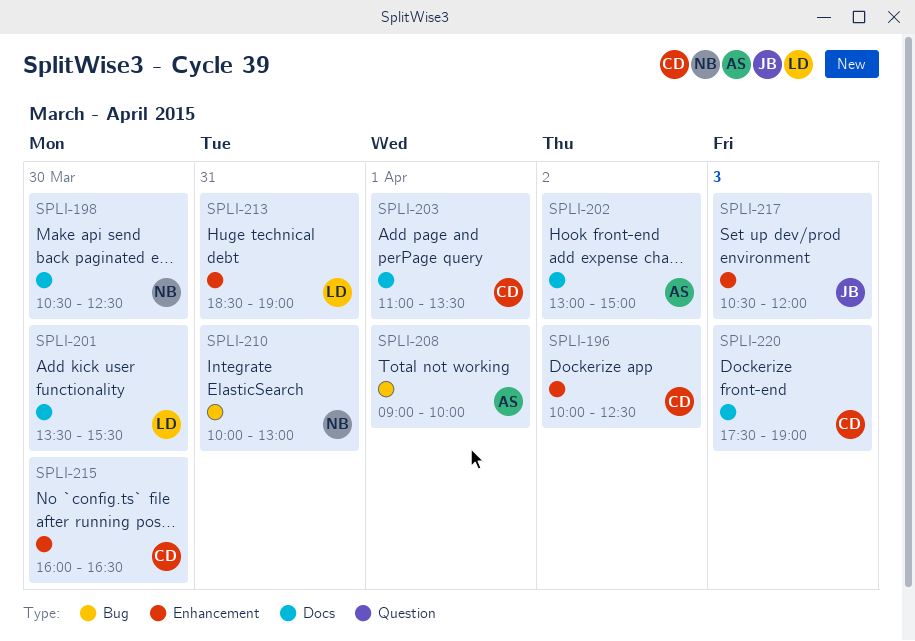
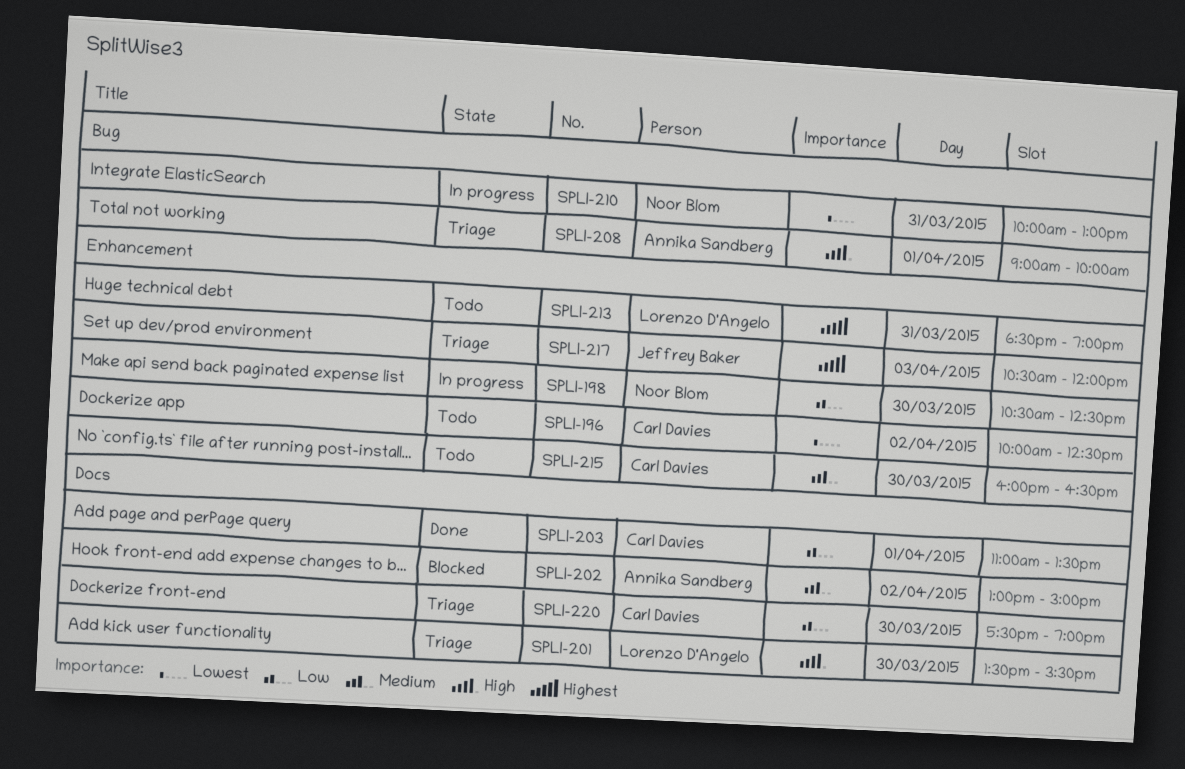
SPLI-198, label: Docs -> Enhancement
SPLI-220, day: Apr 3 -> Mar 30

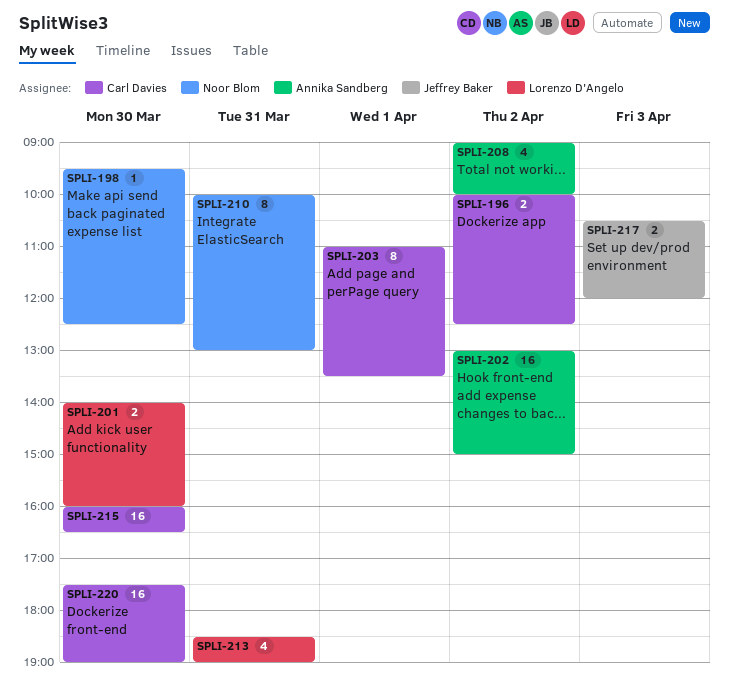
SPLI-198, begins: 10:30 -> 09:30
SPLI-201, begins: 13:30 -> 14:00
SPLI-201, ends: 15:30 -> 16:00
SPLI-208, day: Apr 1 -> Apr 2

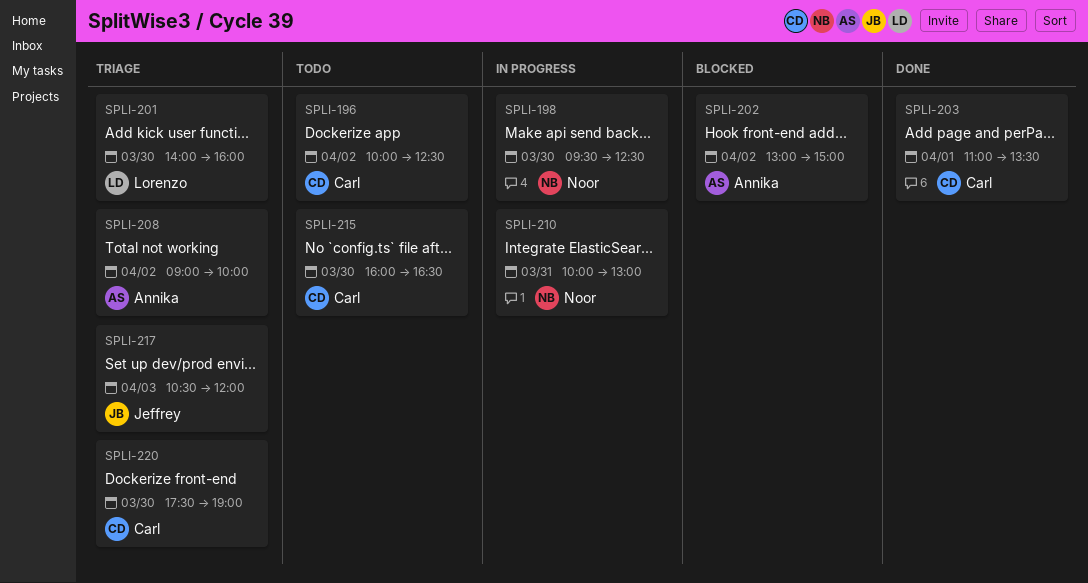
SPLI-213: present -> none

